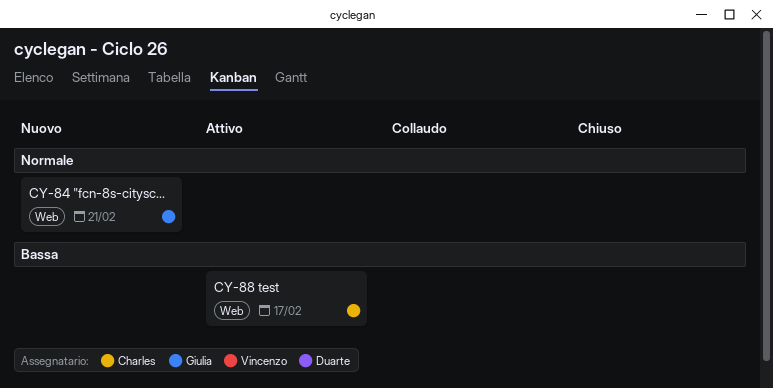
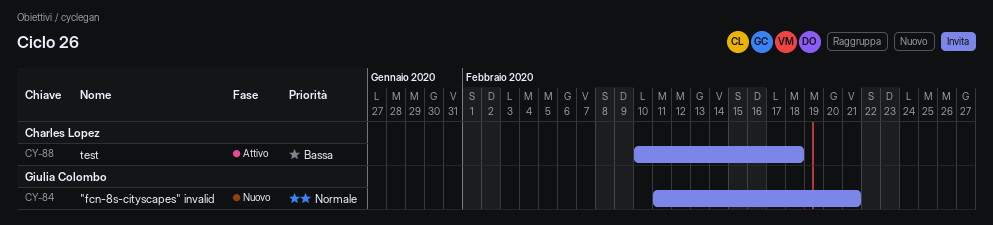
CY-88, due: Feb 17 -> Feb 18

